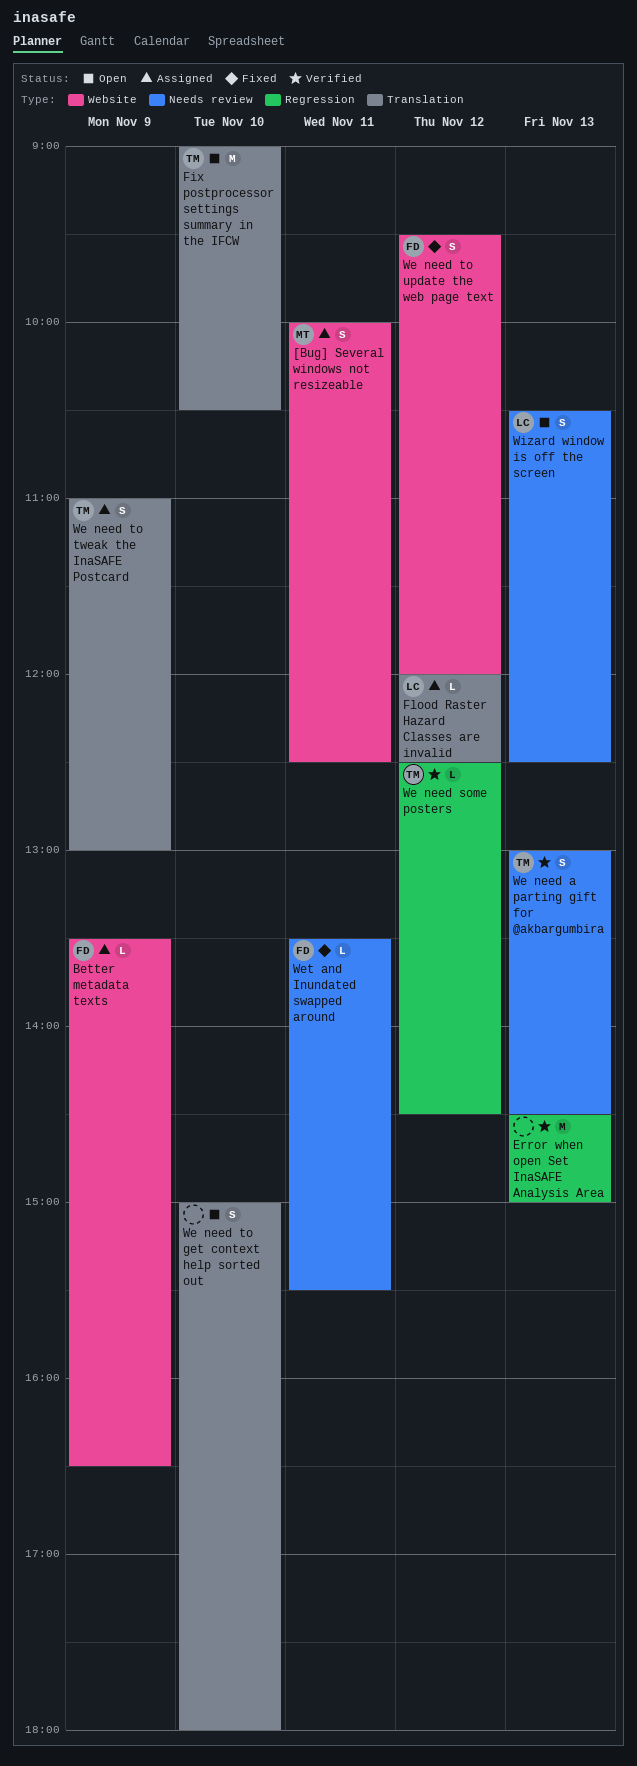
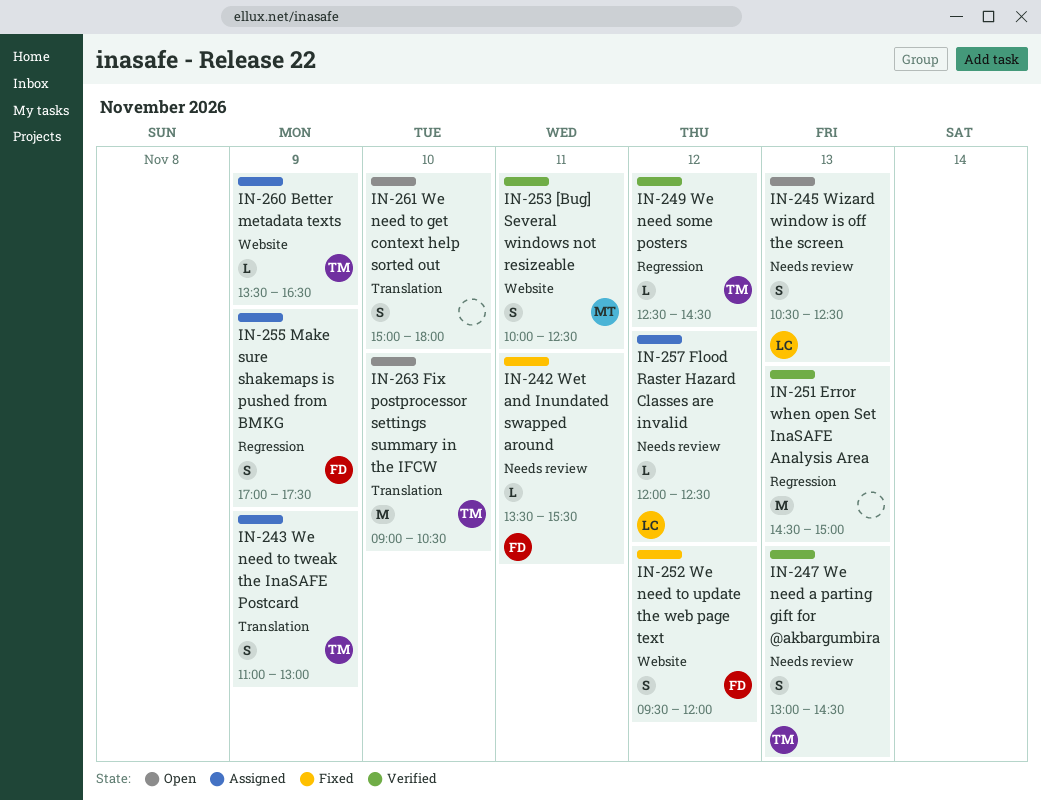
[Bug] Several windows not resizeable, status: Assigned -> Verified
Better metadata texts, owner: FD -> TM
Flood Raster Hazard Classes are invalid, label: Translation -> Needs review
Make sure shakemaps is pushed from BMKG: none -> present

